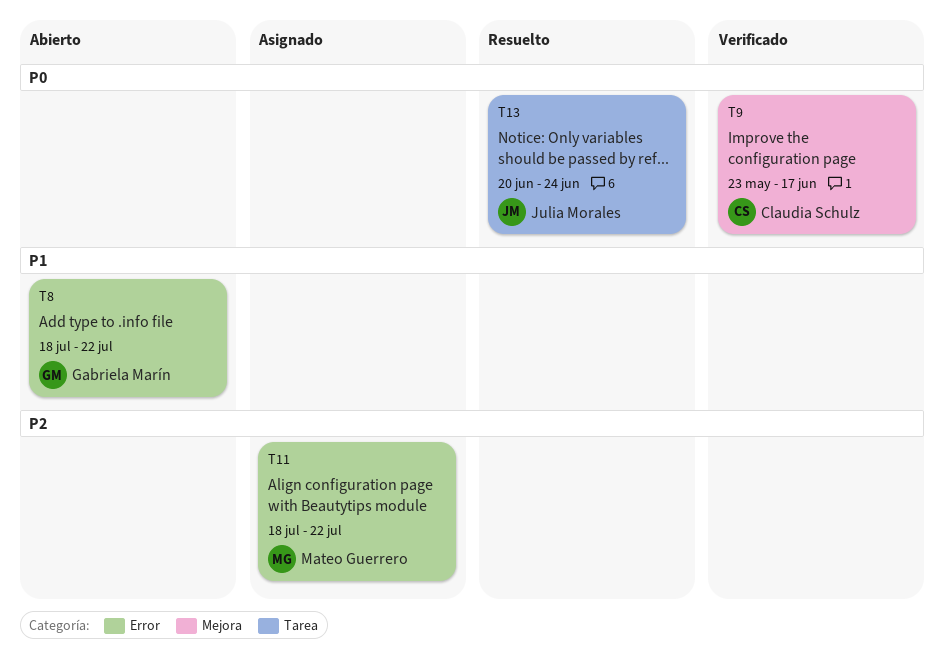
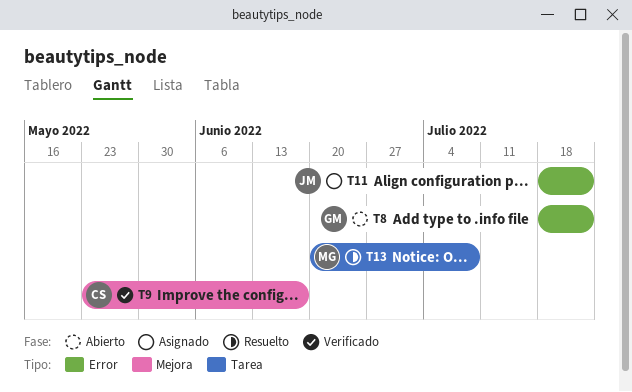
T11, owner: Mateo Guerrero -> Julia Morales
T13, owner: Julia Morales -> Mateo Guerrero
T13, due: Jun 24 -> Jul 8

